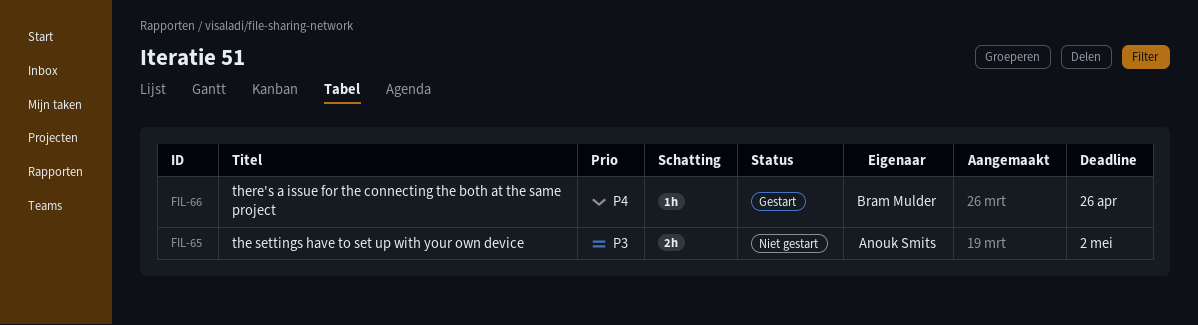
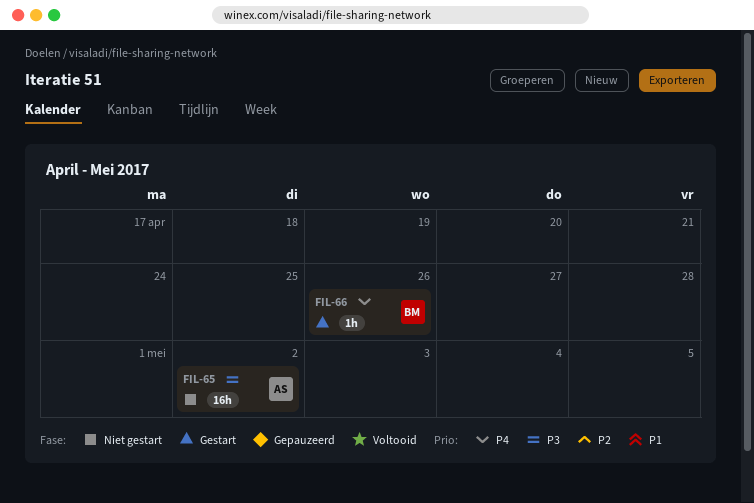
FIL-65, estimate: 2h -> 16h

